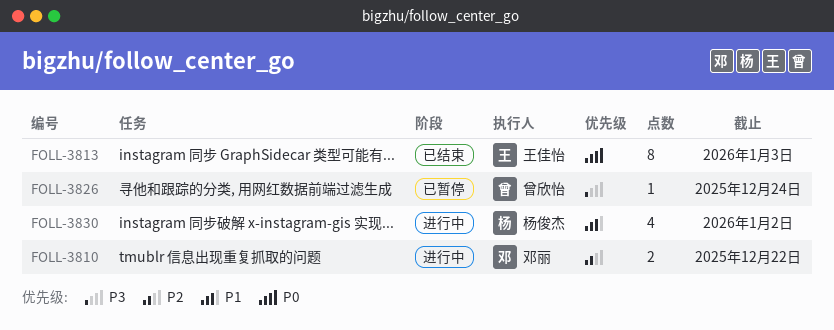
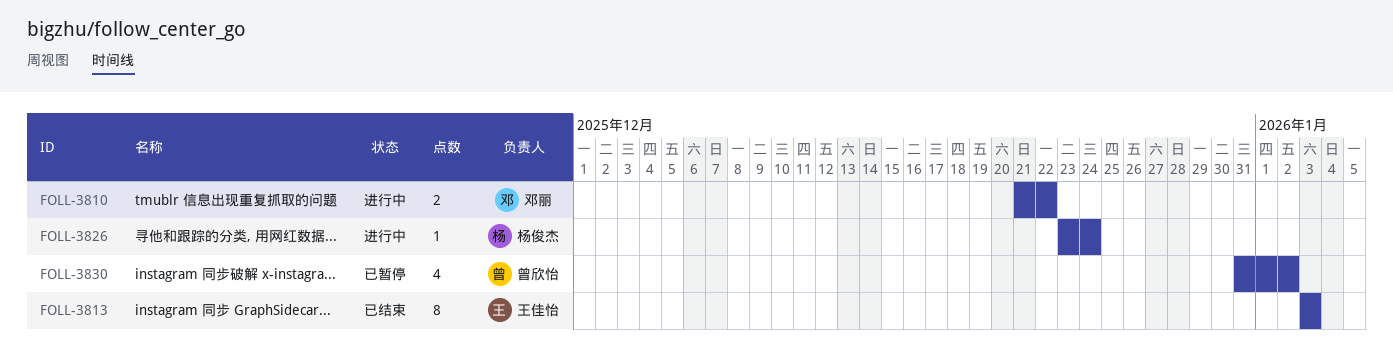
FOLL-3826, status: 已暂停 -> 进行中
FOLL-3826, owner: 曾欣怡 -> 杨俊杰
FOLL-3830, status: 进行中 -> 已暂停
FOLL-3830, owner: 杨俊杰 -> 曾欣怡

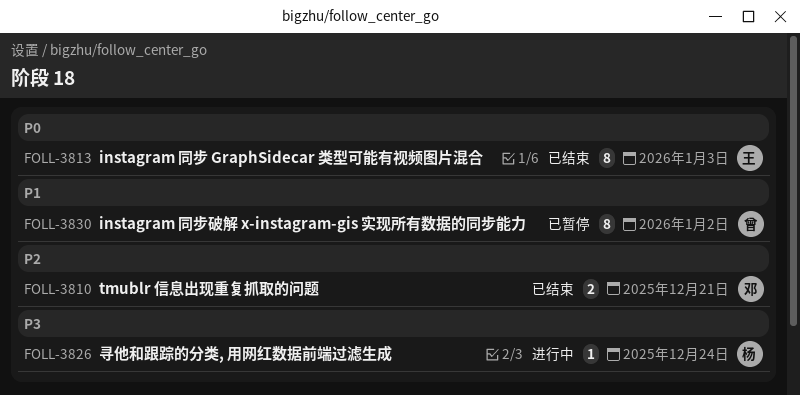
FOLL-3810, status: 进行中 -> 已结束
FOLL-3810, due: Dec 22 -> Dec 21
FOLL-3830, estimate: 4 -> 8

